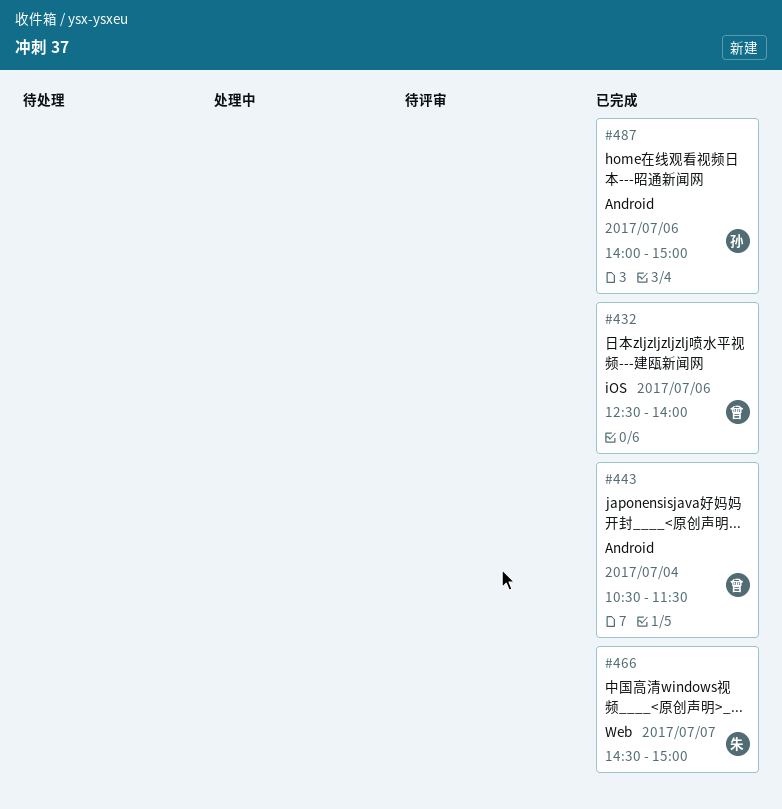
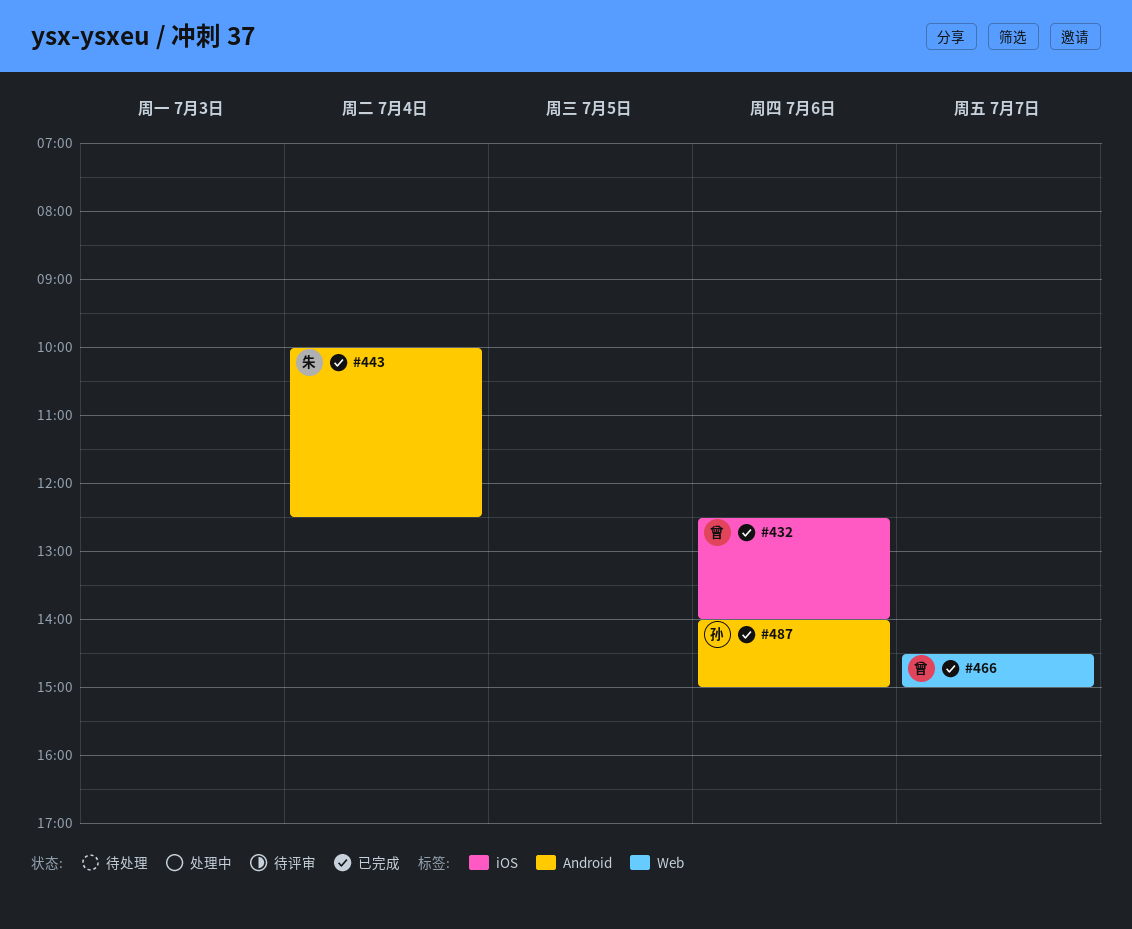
#443, owner: 曾 -> 朱
#443, begins: 10:30 -> 10:00
#443, ends: 11:30 -> 12:30
#466, owner: 朱 -> 曾

